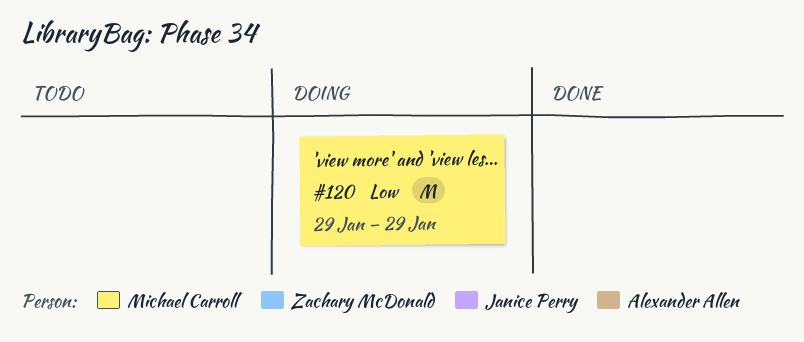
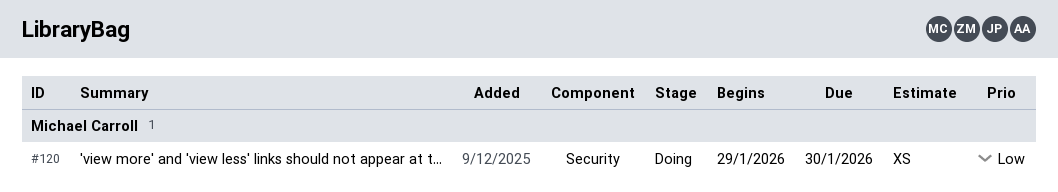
#120, estimate: M -> XS
#120, due: Jan 29 -> Jan 30

